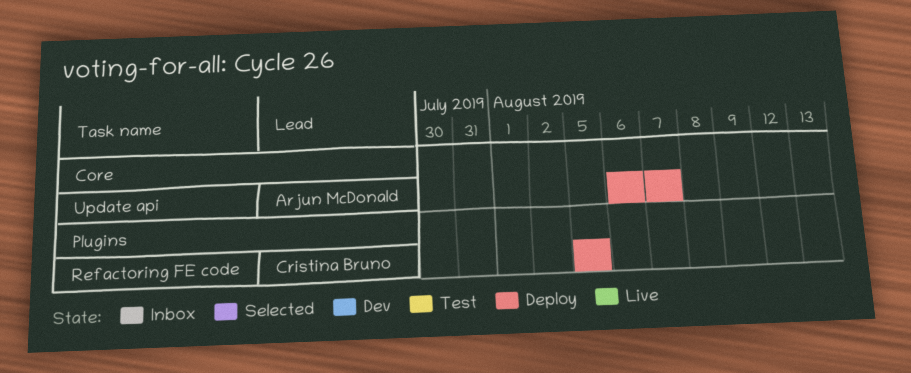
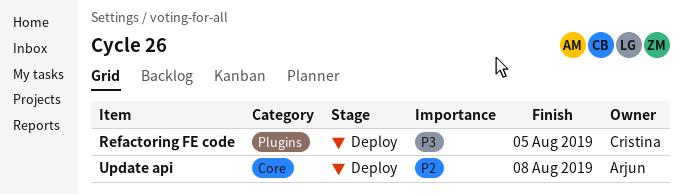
Update api, due: Aug 7 -> Aug 8

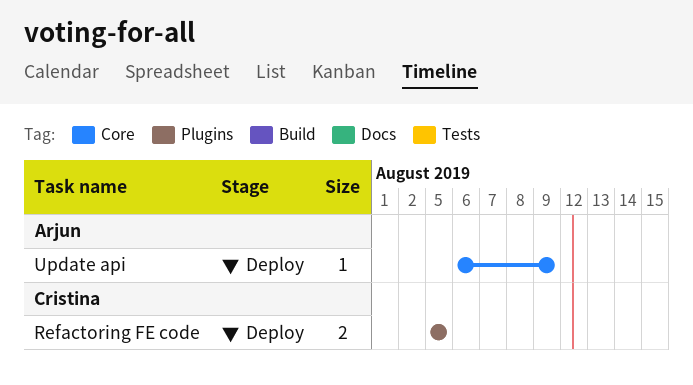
Update api, due: Aug 8 -> Aug 9

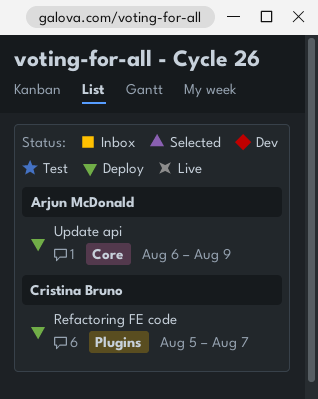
Refactoring FE code, due: Aug 5 -> Aug 7

